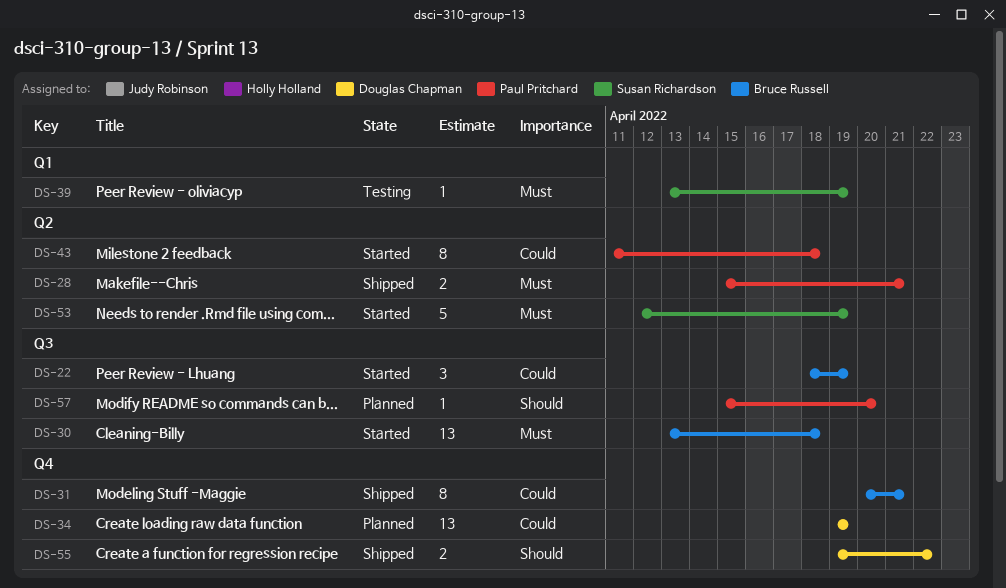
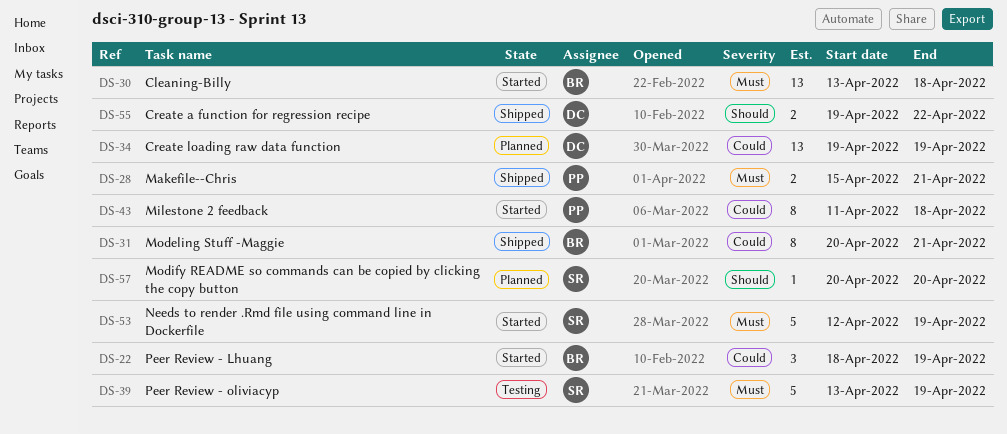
DS-39, estimate: 1 -> 5
DS-57, owner: Paul Pritchard -> Susan Richardson
DS-57, start: Apr 15 -> Apr 20

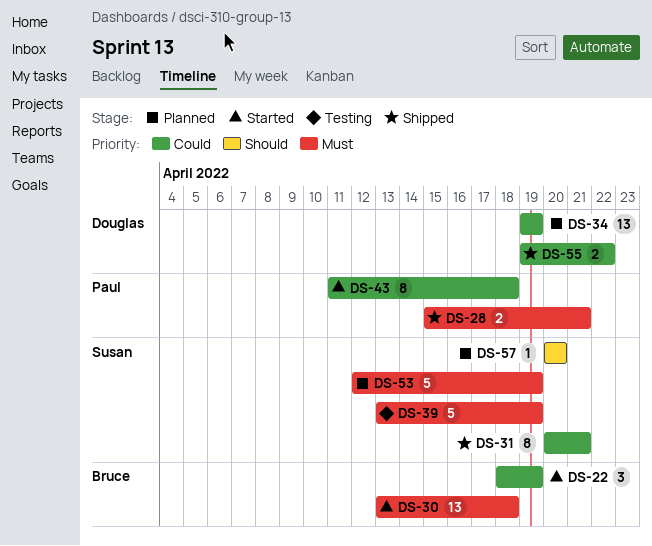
DS-31, owner: Bruce -> Susan
DS-53, status: Started -> Planned
DS-55, priority: Should -> Could

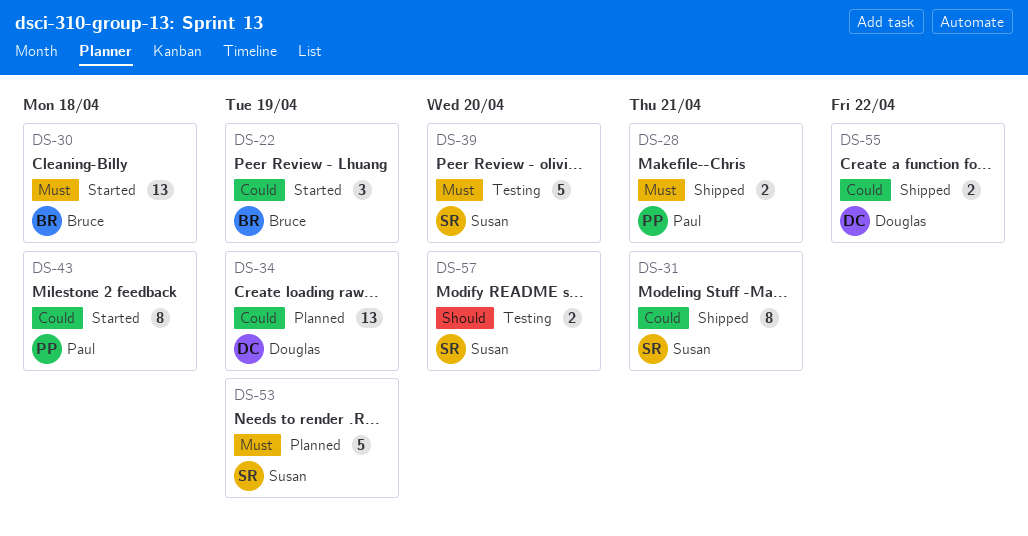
DS-39, due: Apr 19 -> Apr 20
DS-57, status: Planned -> Testing
DS-57, estimate: 1 -> 2

